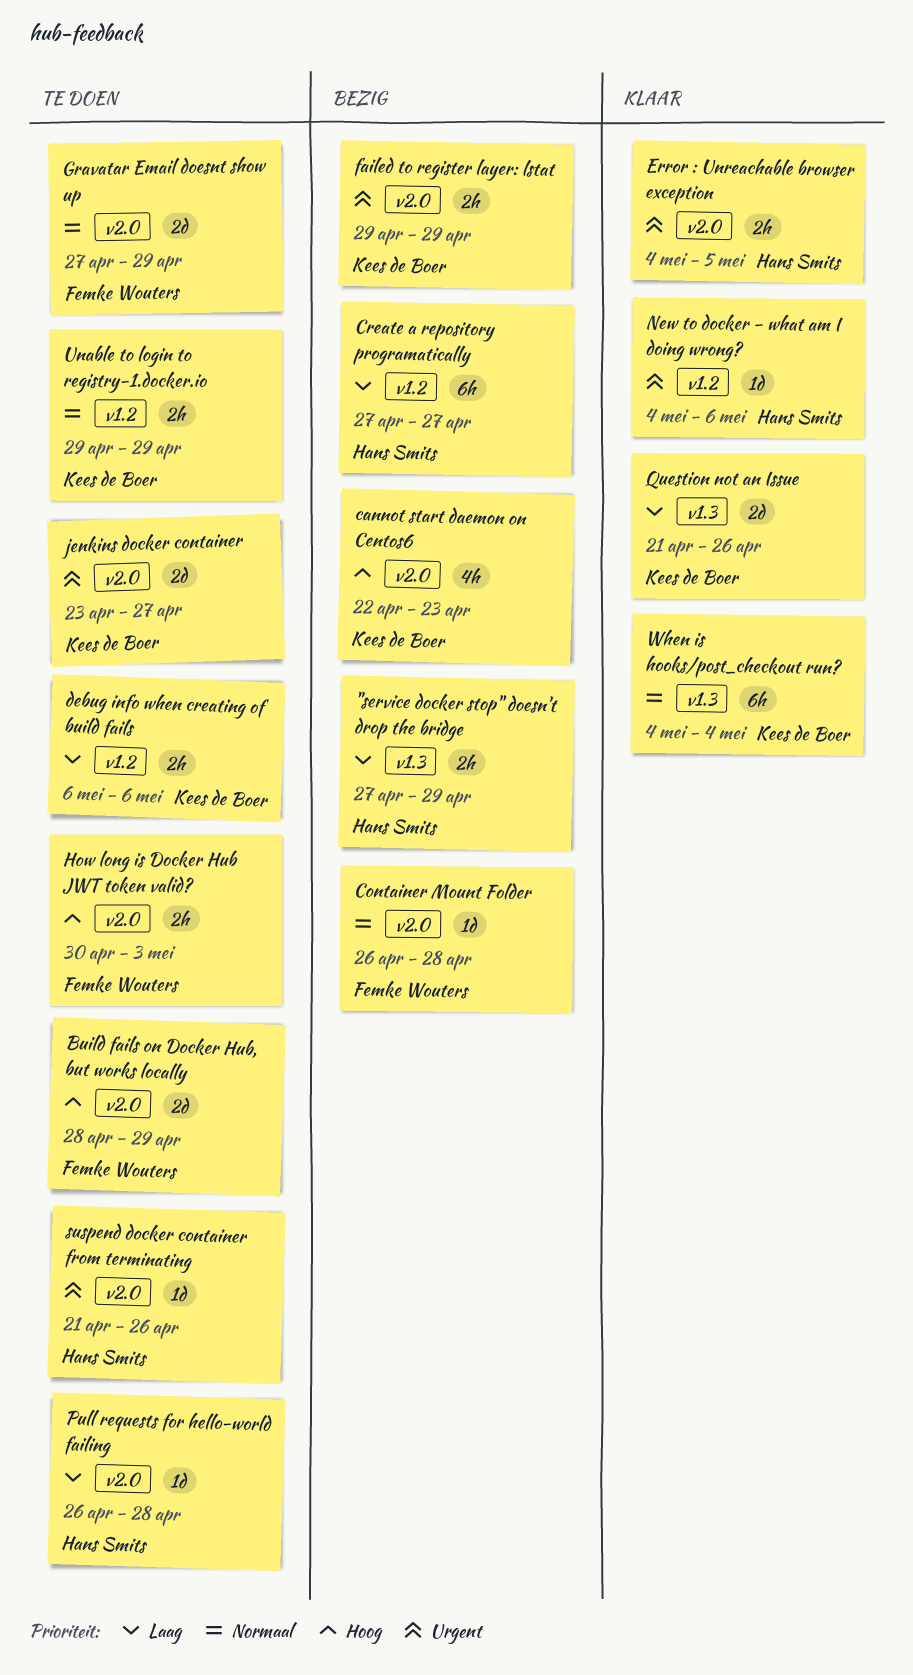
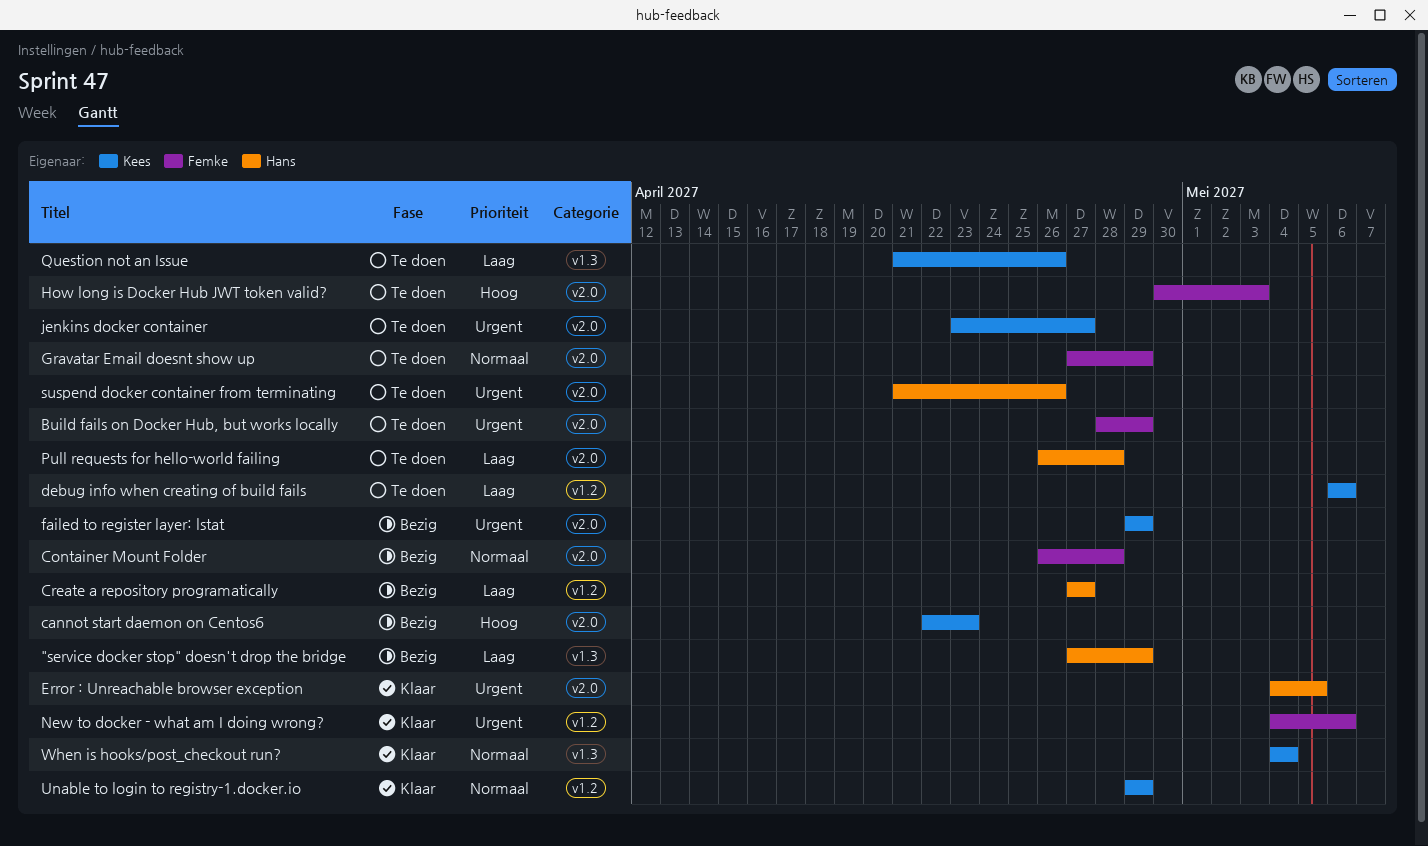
Build fails on Docker Hub, but works locally, priority: Hoog -> Urgent
New to docker - what am I doing wrong?, owner: Hans Smits -> Femke Wouters
Question not an Issue, status: Klaar -> Te doen
Unable to login to registry-1.docker.io, status: Te doen -> Klaar

